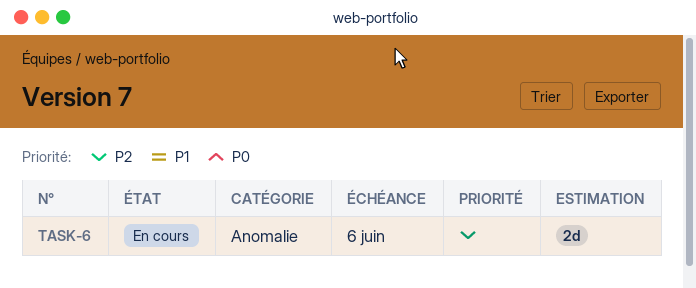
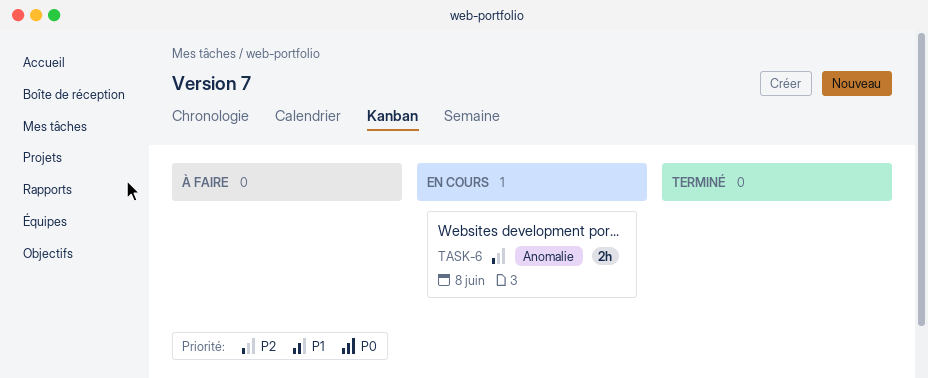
TASK-6, estimate: 2d -> 2h
TASK-6, due: Jun 6 -> Jun 8

